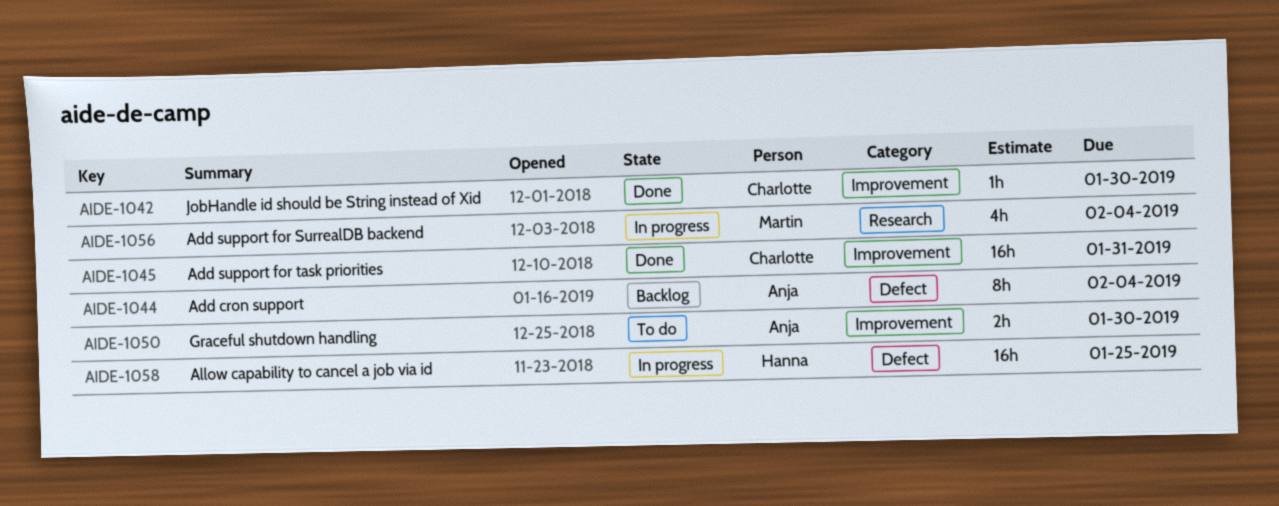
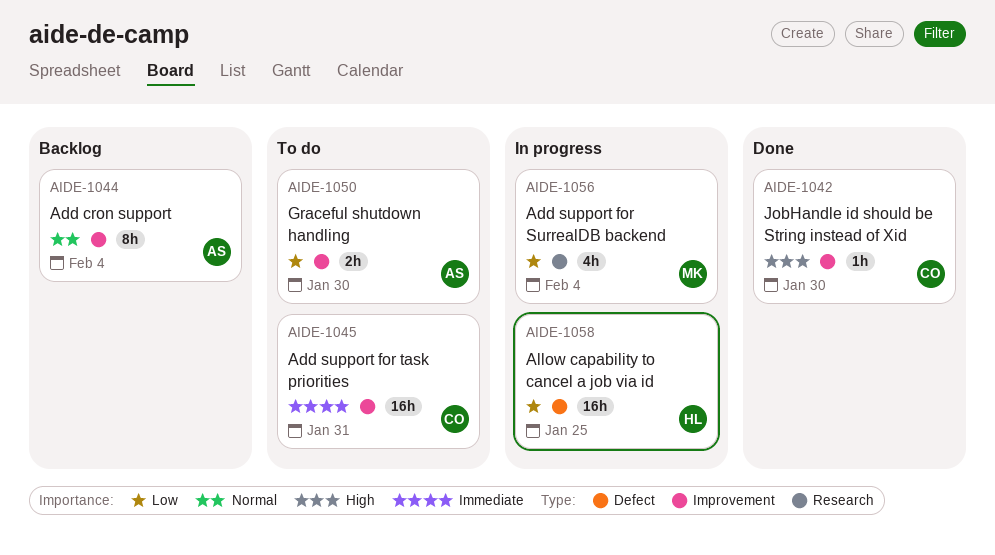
AIDE-1044, label: Defect -> Improvement
AIDE-1045, status: Done -> To do

